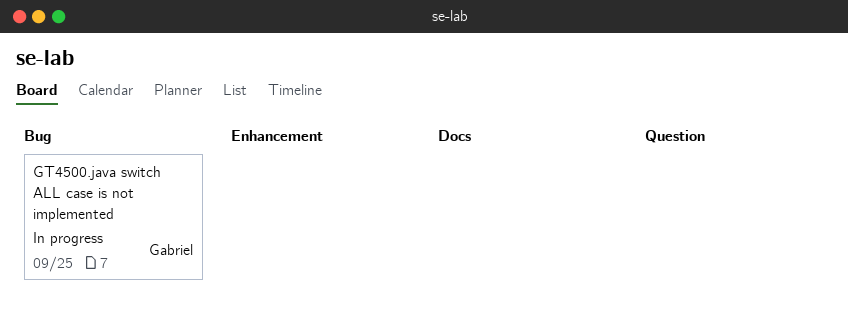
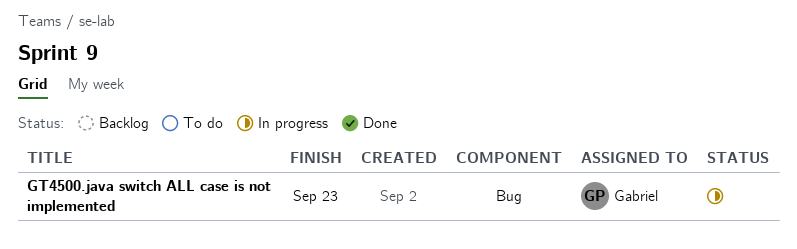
GT4500.java switch ALL case is not implemented, due: Sep 25 -> Sep 23

